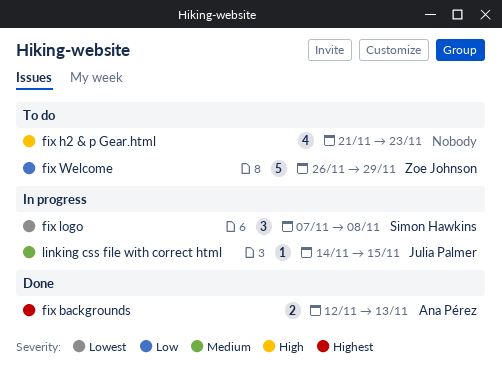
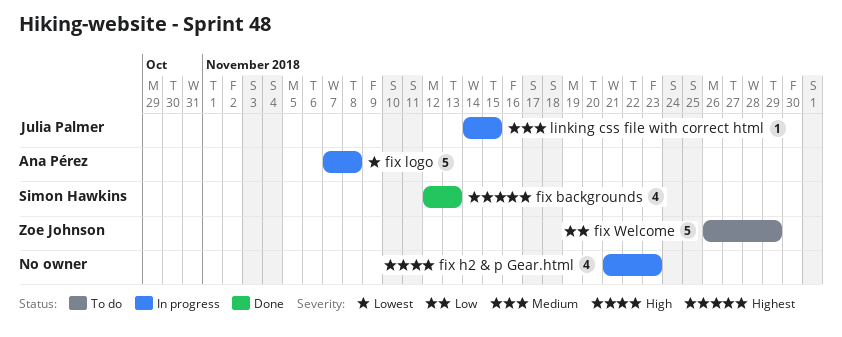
fix backgrounds, owner: Ana Pérez -> Simon Hawkins
fix backgrounds, estimate: 2 -> 4
fix h2 & p Gear.html, status: To do -> In progress
fix logo, owner: Simon Hawkins -> Ana Pérez
fix logo, estimate: 3 -> 5

